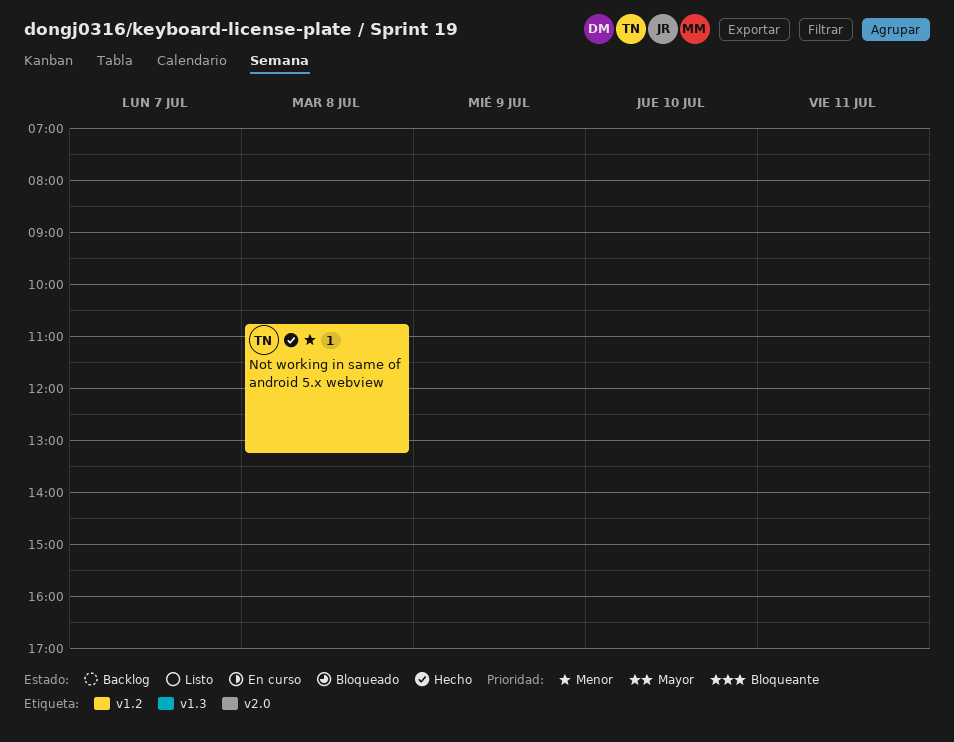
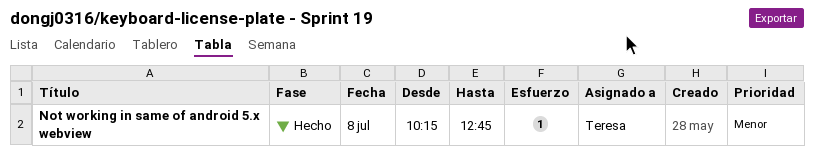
Not working in same of android 5.x webview, begins: 10:45 -> 10:15
Not working in same of android 5.x webview, ends: 13:15 -> 12:45

